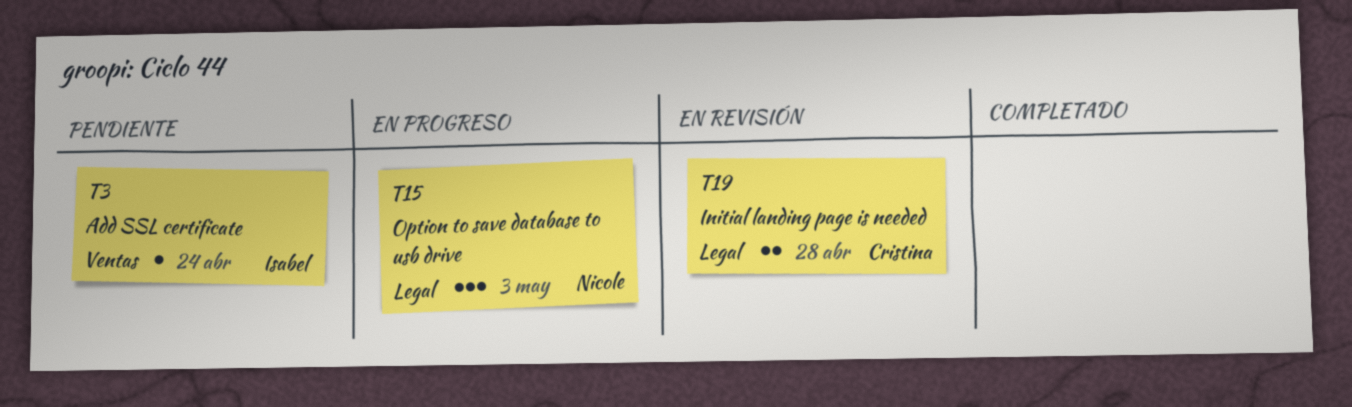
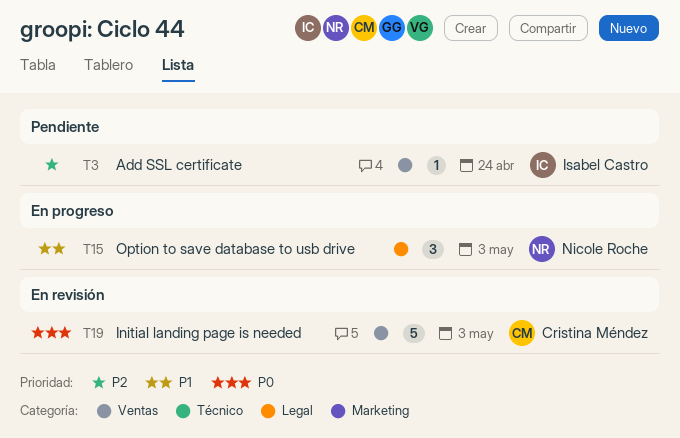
T19, label: Legal -> Ventas
T19, estimate: 2 -> 5
T19, due: Apr 28 -> May 3

